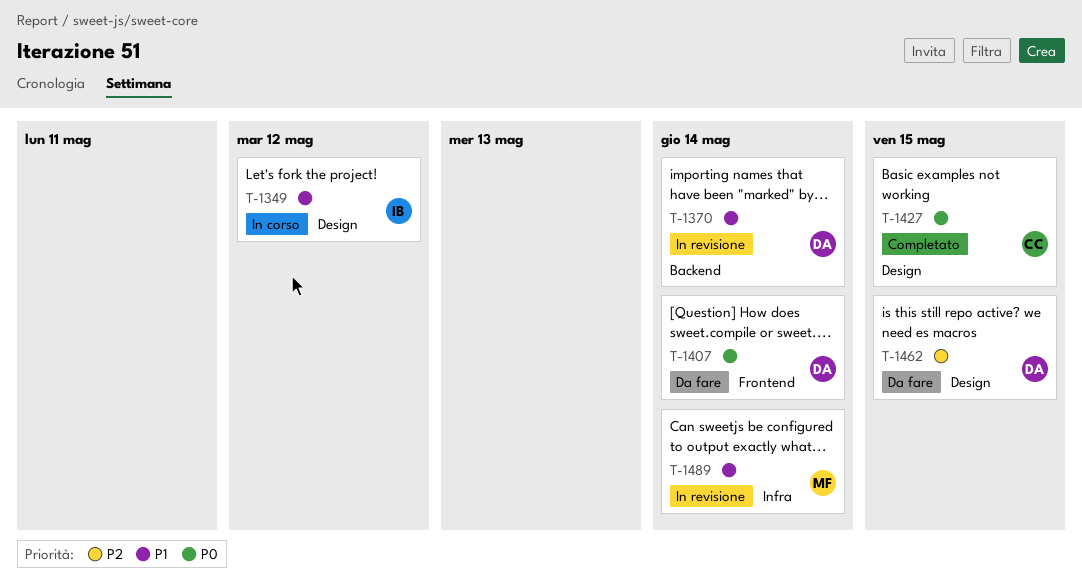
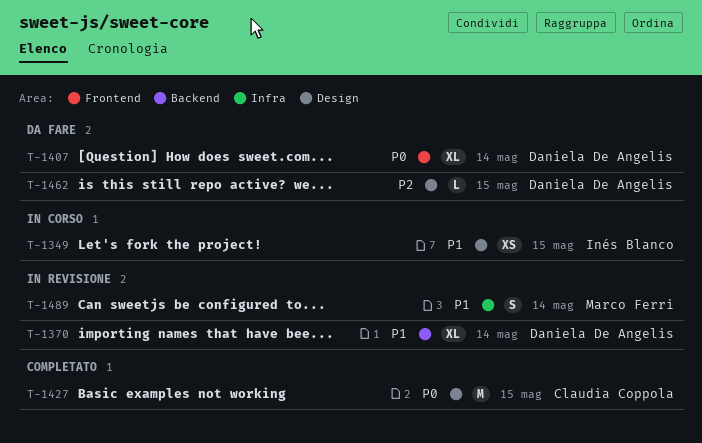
T-1349, due: May 12 -> May 15

